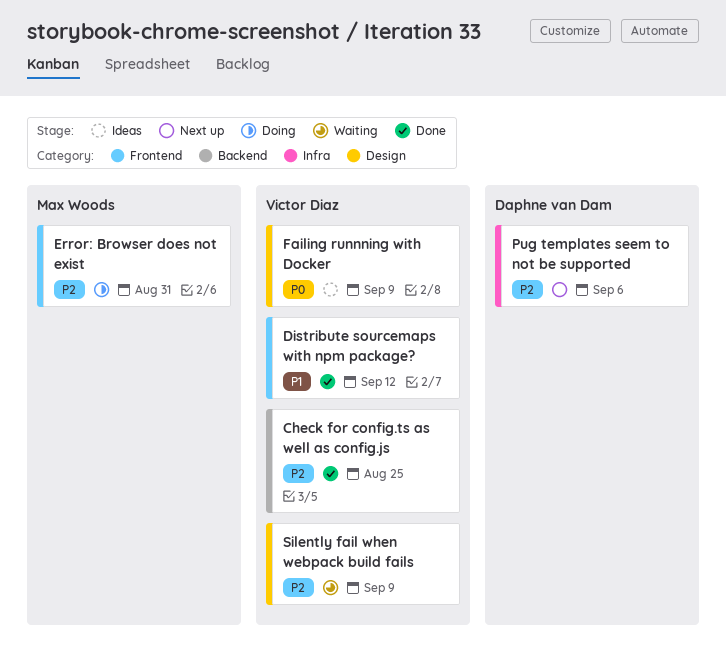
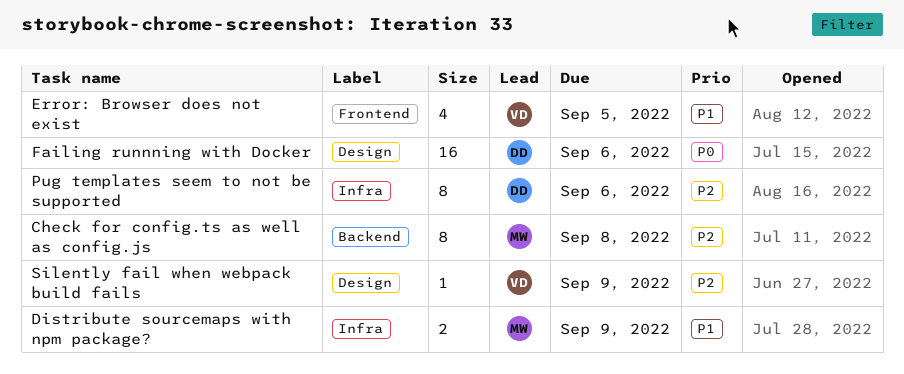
Check for config.ts as well as config.js, owner: Victor Diaz -> Max Woods
Check for config.ts as well as config.js, due: Aug 25 -> Sep 8
Distribute sourcemaps with npm package?, owner: Victor Diaz -> Max Woods
Distribute sourcemaps with npm package?, label: Frontend -> Infra
Distribute sourcemaps with npm package?, due: Sep 12 -> Sep 9
Error: Browser does not exist, owner: Max Woods -> Victor Diaz
Error: Browser does not exist, priority: P2 -> P1
Error: Browser does not exist, due: Aug 31 -> Sep 5
Failing runnning with Docker, owner: Victor Diaz -> Daphne van Dam
Failing runnning with Docker, due: Sep 9 -> Sep 6

